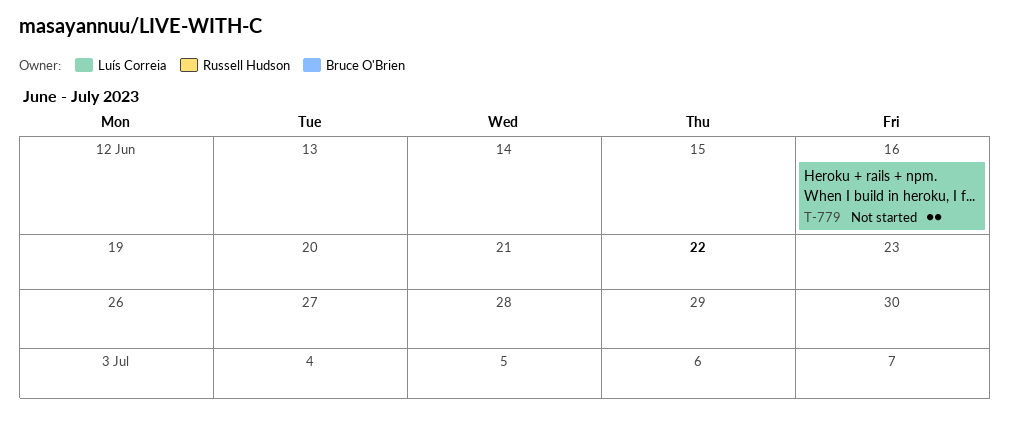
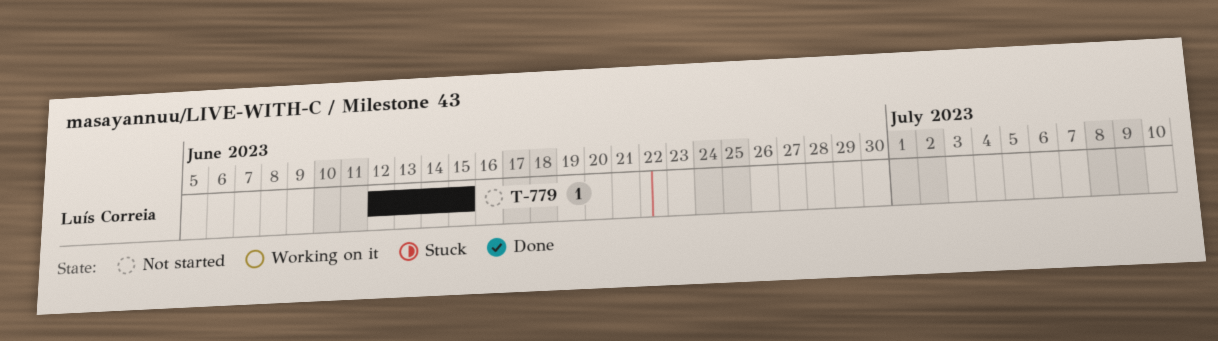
T-779, estimate: 2 -> 1
T-779, due: Jun 16 -> Jun 15

